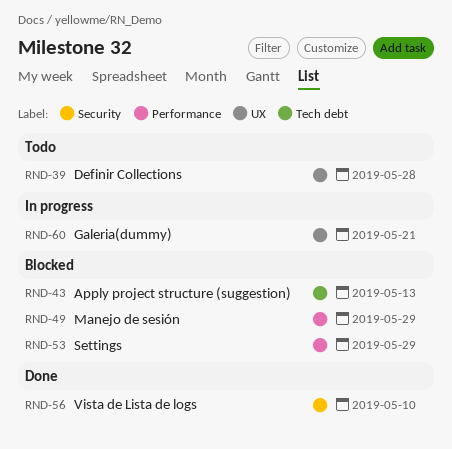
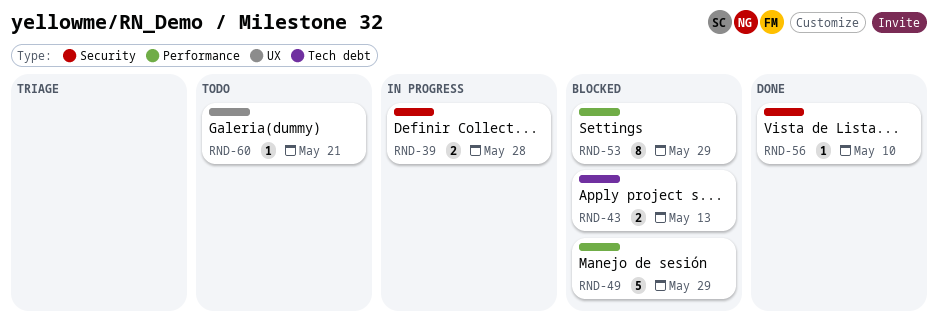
RND-39, status: Todo -> In progress
RND-39, label: UX -> Security
RND-60, status: In progress -> Todo

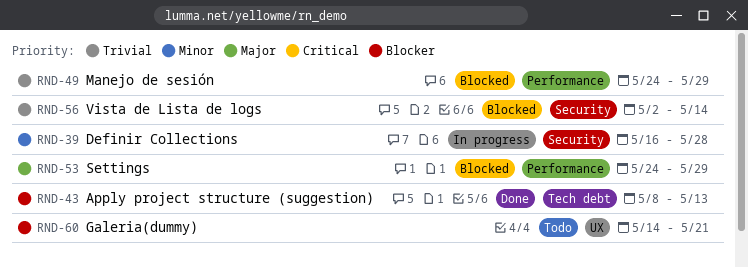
RND-43, status: Blocked -> Done
RND-56, status: Done -> Blocked
RND-56, due: May 10 -> May 14

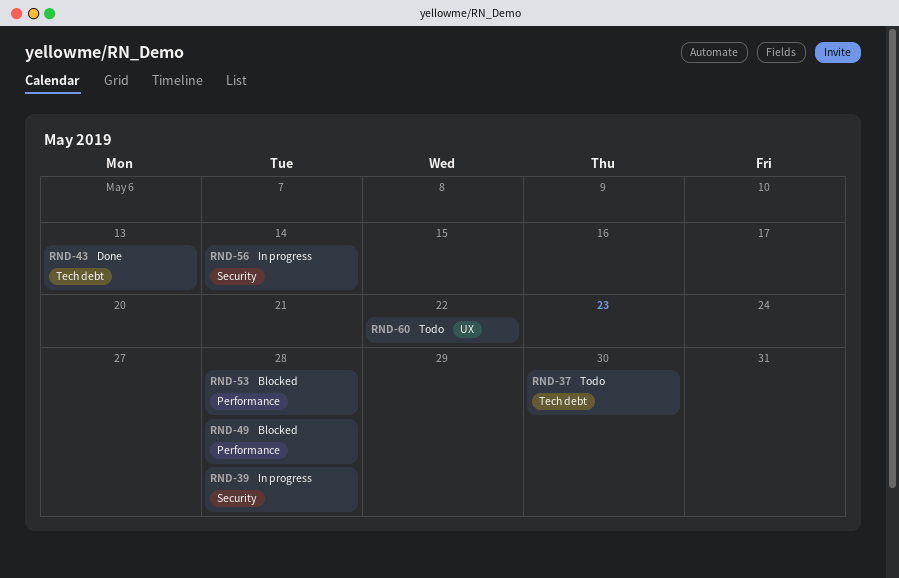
RND-37: none -> present
RND-49, due: May 29 -> May 28
RND-53, due: May 29 -> May 28
RND-56, status: Blocked -> In progress
RND-60, due: May 21 -> May 22

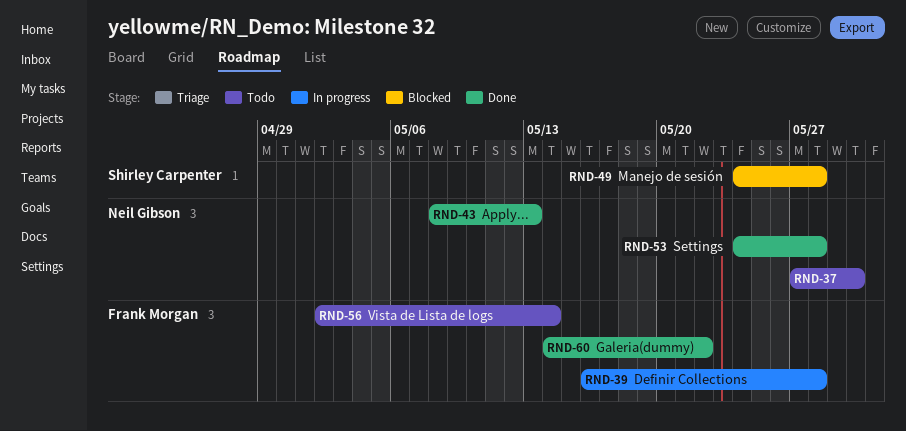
RND-53, status: Blocked -> Done
RND-56, status: In progress -> Todo
RND-60, status: Todo -> Done

